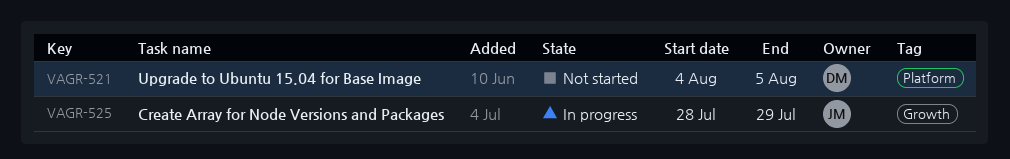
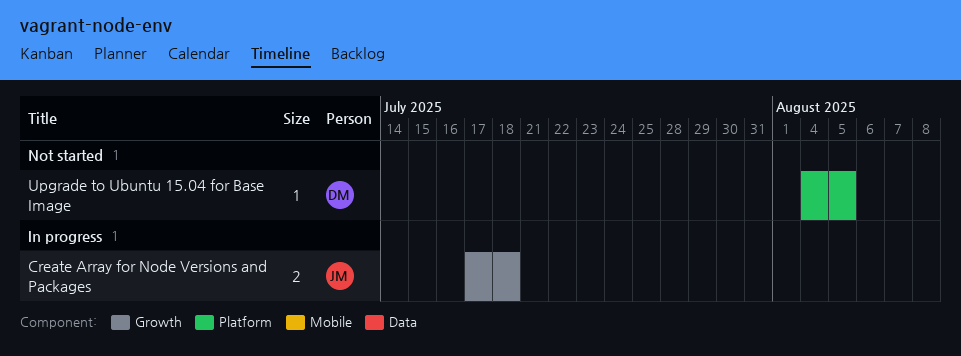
Create Array for Node Versions and Packages, start: Jul 28 -> Jul 17
Create Array for Node Versions and Packages, due: Jul 29 -> Jul 18

